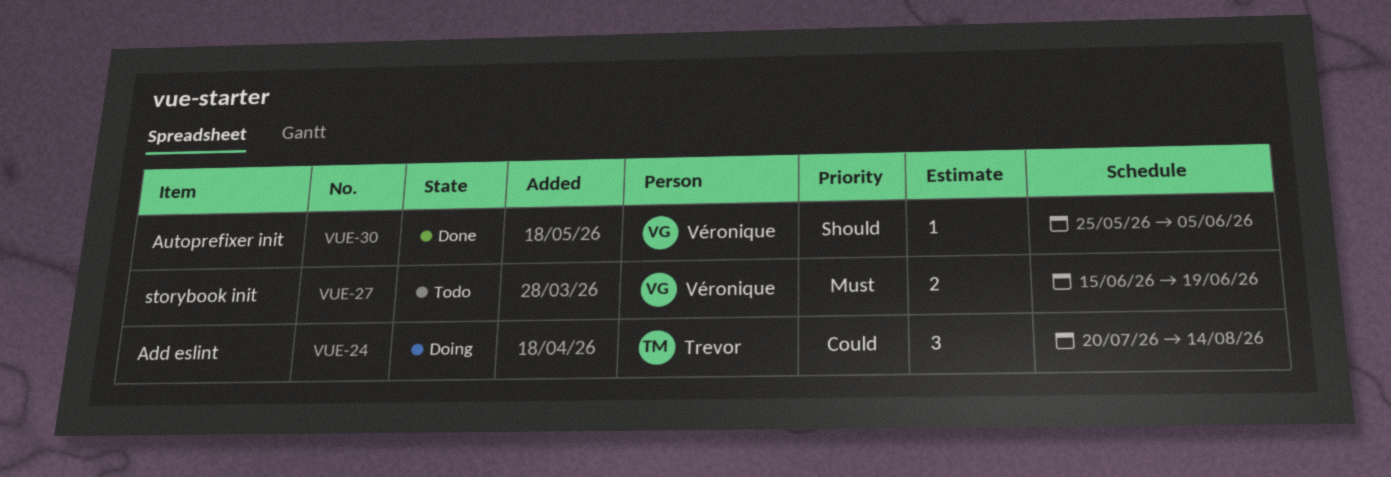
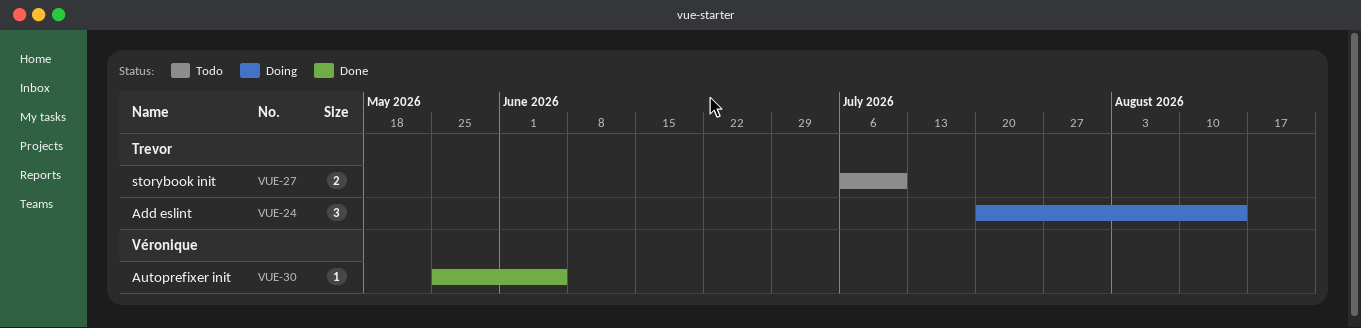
VUE-27, owner: Véronique -> Trevor
VUE-27, start: Jun 15 -> Jul 6
VUE-27, due: Jun 19 -> Jul 10

